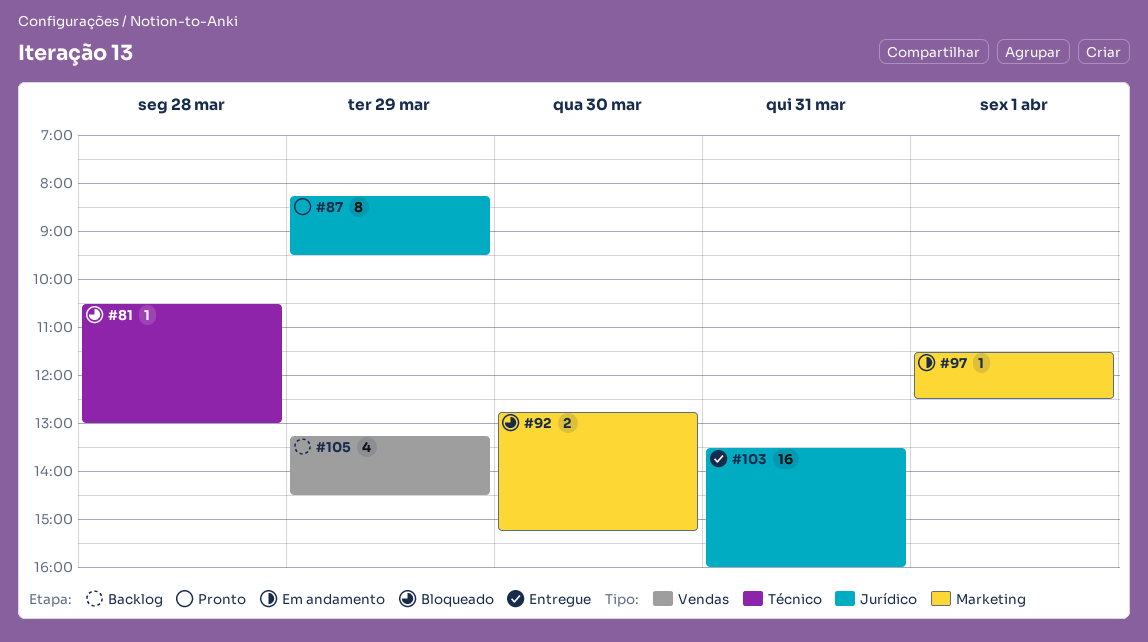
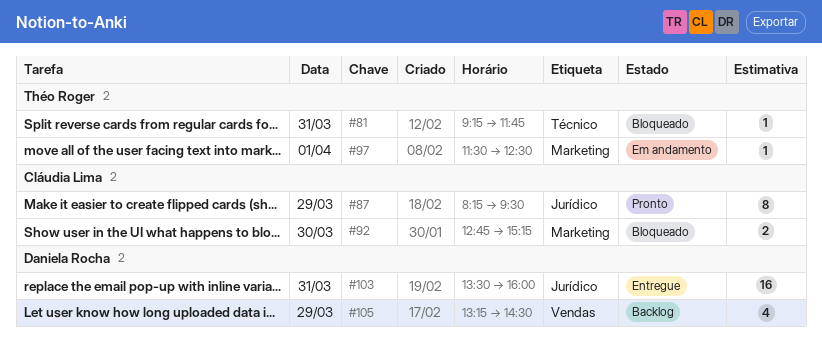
#81, day: Mar 28 -> Mar 31
#81, begins: 10:30 -> 09:15
#81, ends: 13:00 -> 11:45

